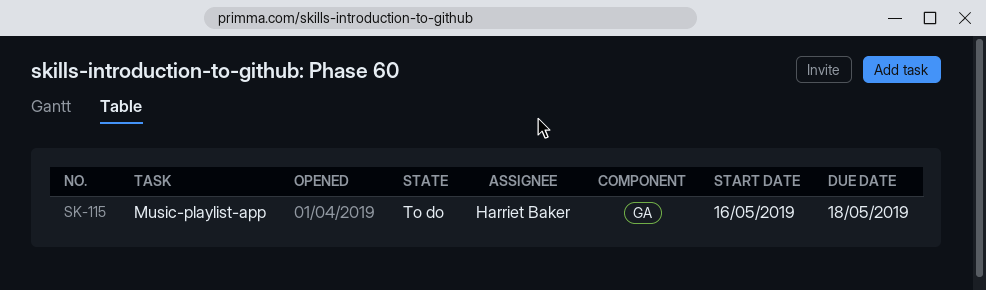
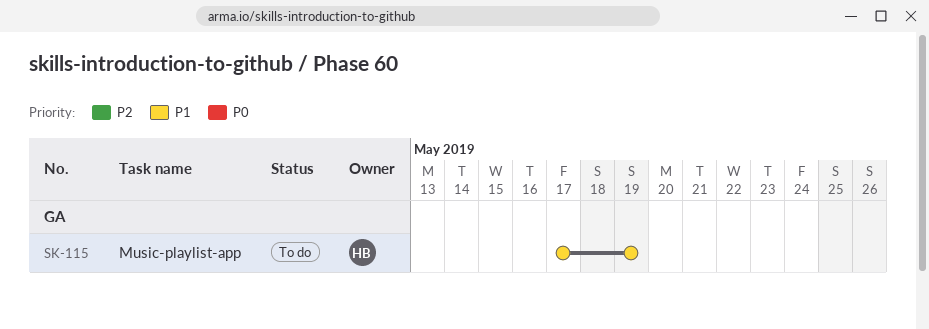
SK-115, start: May 16 -> May 17
SK-115, due: May 18 -> May 19

